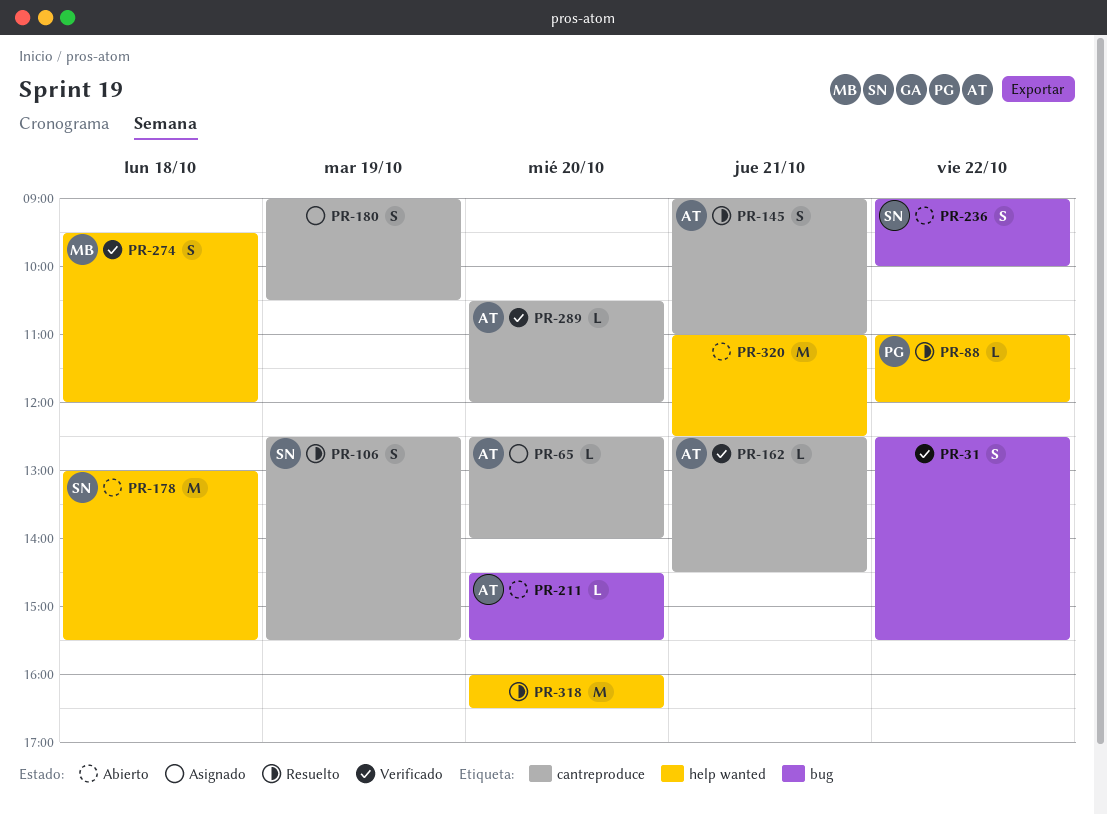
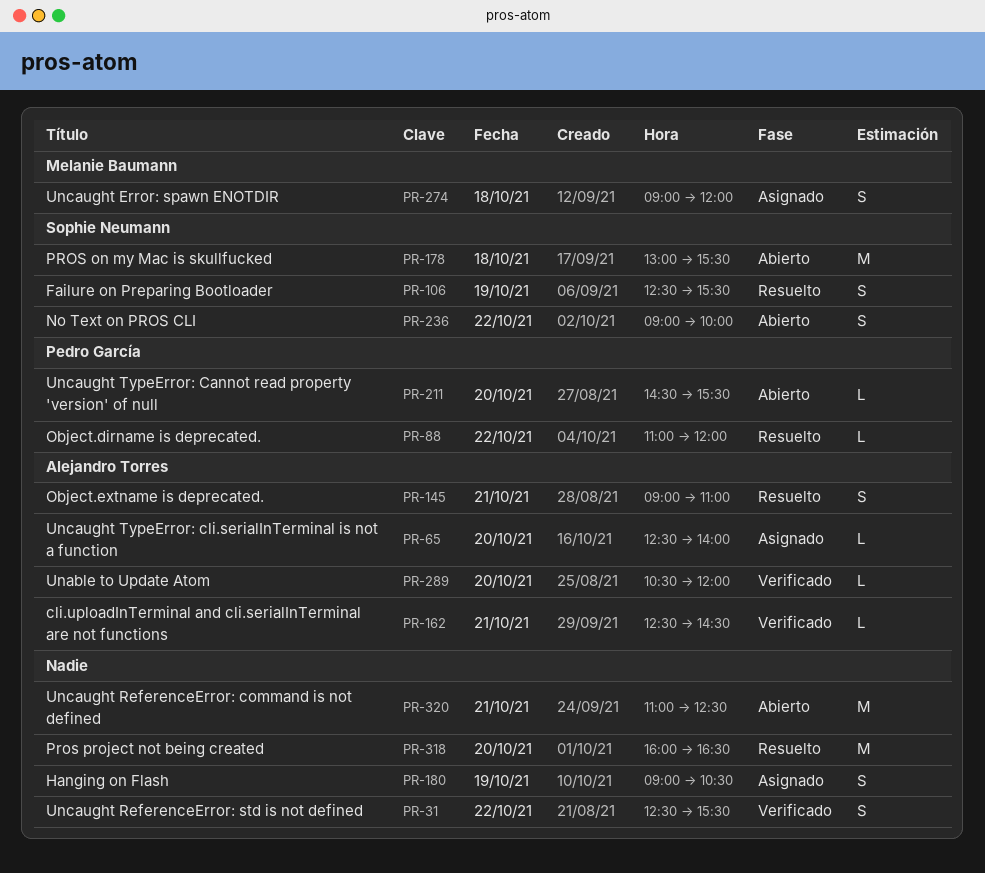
PR-211, owner: Alejandro Torres -> Pedro García
PR-274, status: Verificado -> Asignado
PR-274, begins: 09:30 -> 09:00

